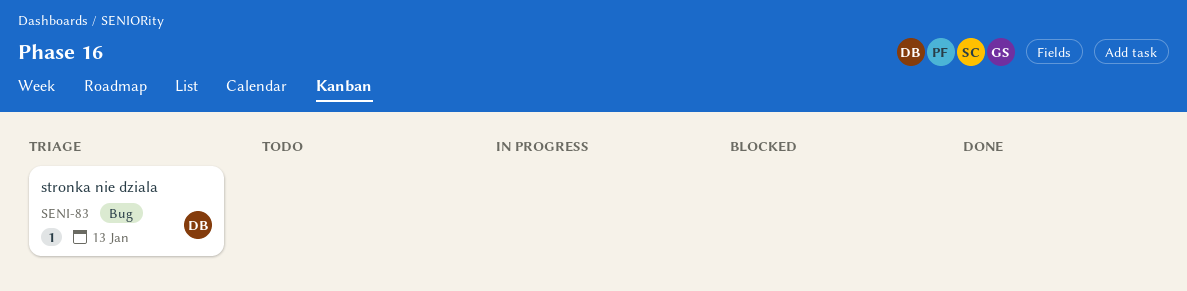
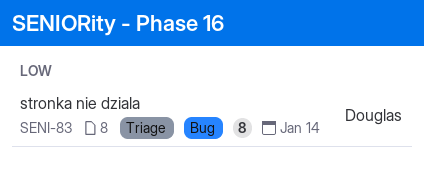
SENI-83, estimate: 1 -> 8
SENI-83, due: Jan 13 -> Jan 14

